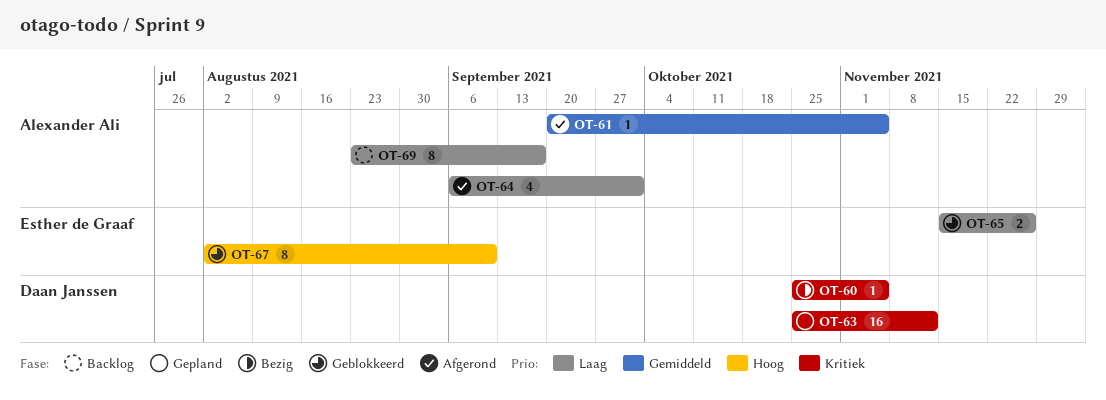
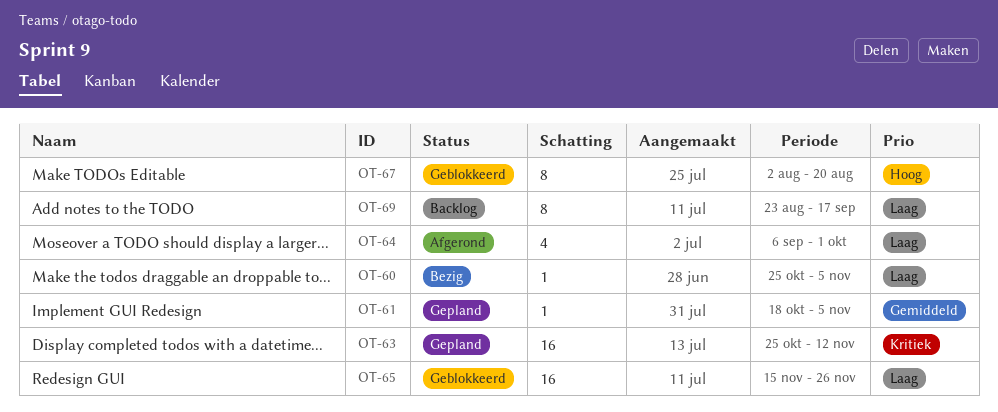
OT-60, priority: Kritiek -> Laag
OT-61, status: Afgerond -> Gepland
OT-61, start: Sep 20 -> Oct 18
OT-65, estimate: 2 -> 16
OT-67, due: Sep 10 -> Aug 20

